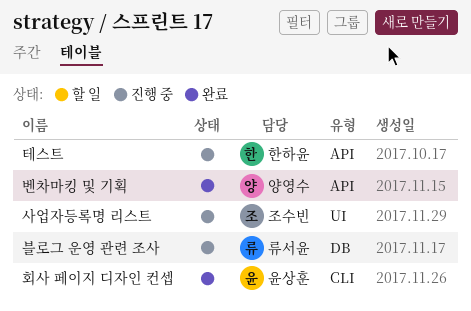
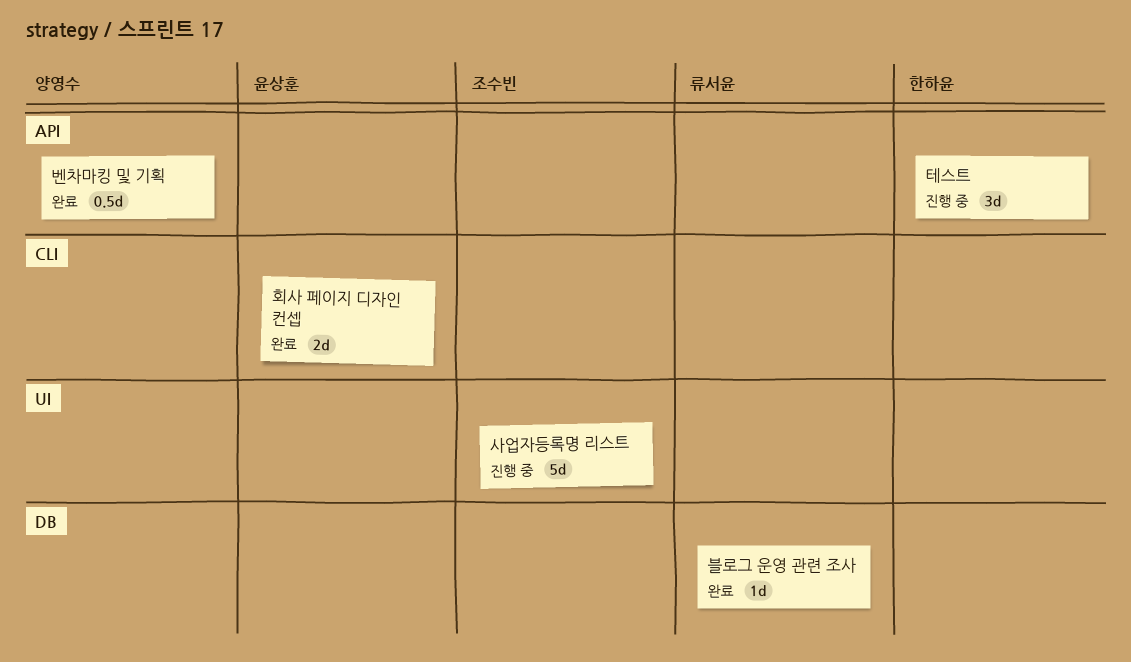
블로그 운영 관련 조사, status: 진행 중 -> 완료

